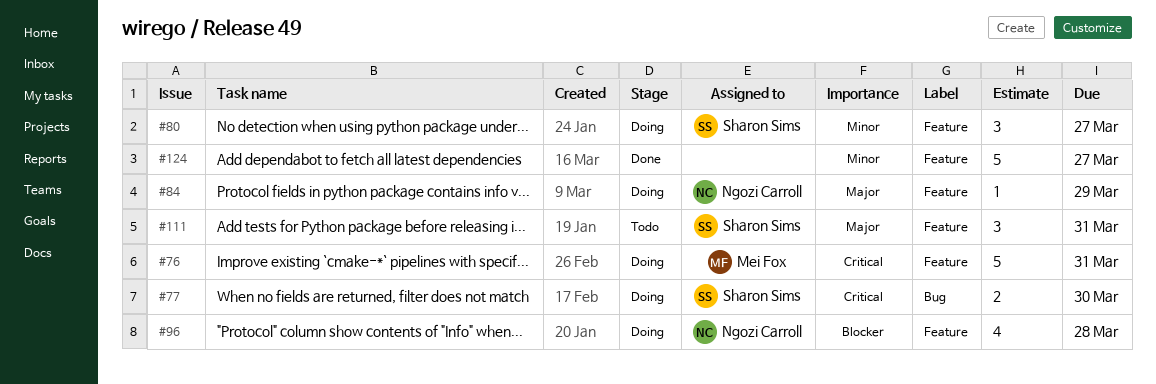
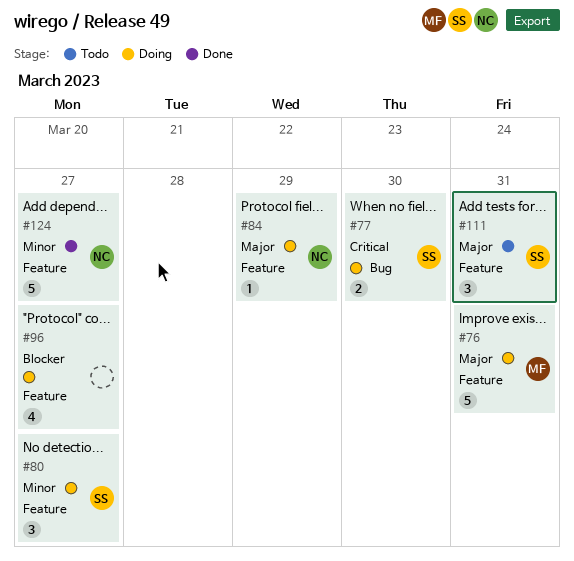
#76, priority: Critical -> Major
#96, owner: Ngozi Carroll -> none
#96, due: Mar 28 -> Mar 27
#124, owner: none -> Ngozi Carroll

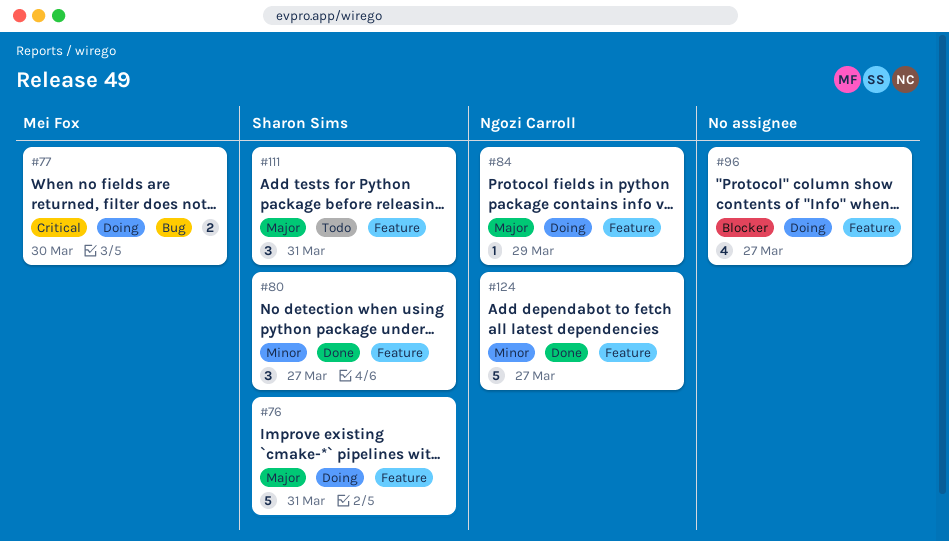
#76, owner: Mei Fox -> Sharon Sims
#77, owner: Sharon Sims -> Mei Fox
#80, status: Doing -> Done

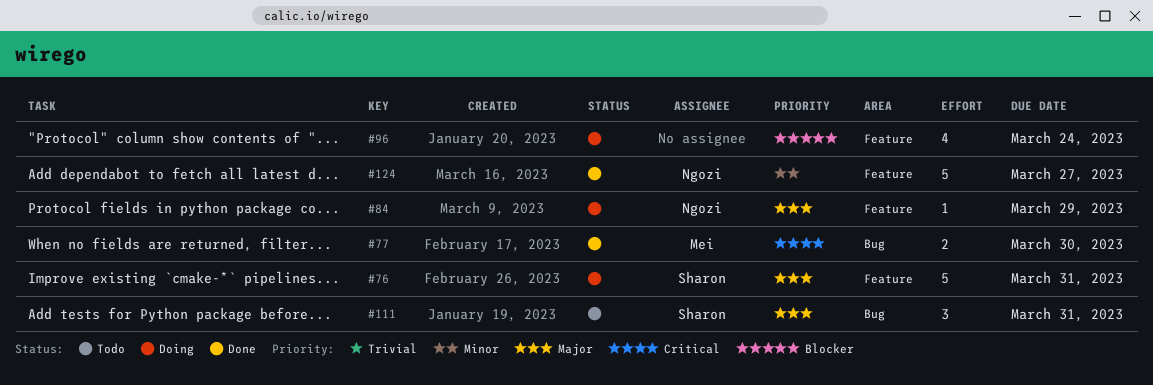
#77, status: Doing -> Done
#80: present -> none
#96, due: Mar 27 -> Mar 24
#111, label: Feature -> Bug

